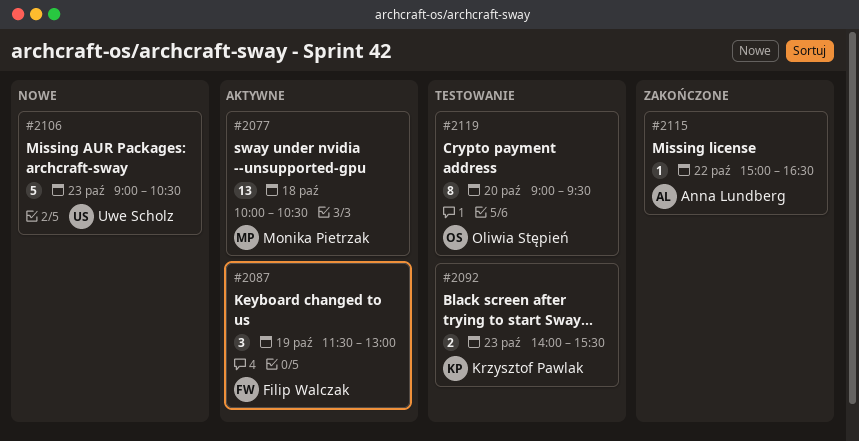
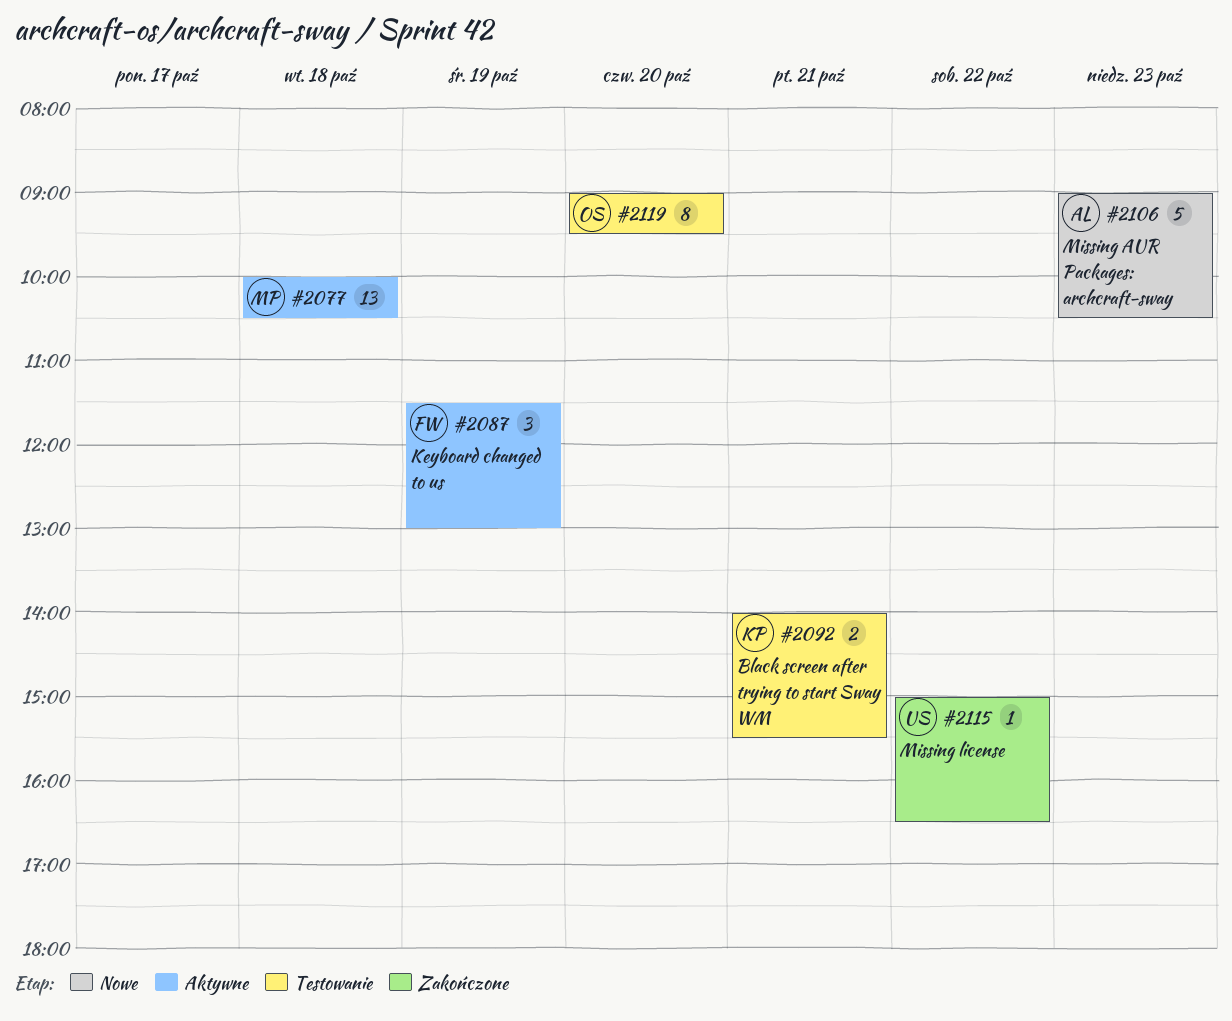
#2092, day: Oct 23 -> Oct 21
#2106, owner: Uwe Scholz -> Anna Lundberg
#2115, owner: Anna Lundberg -> Uwe Scholz

